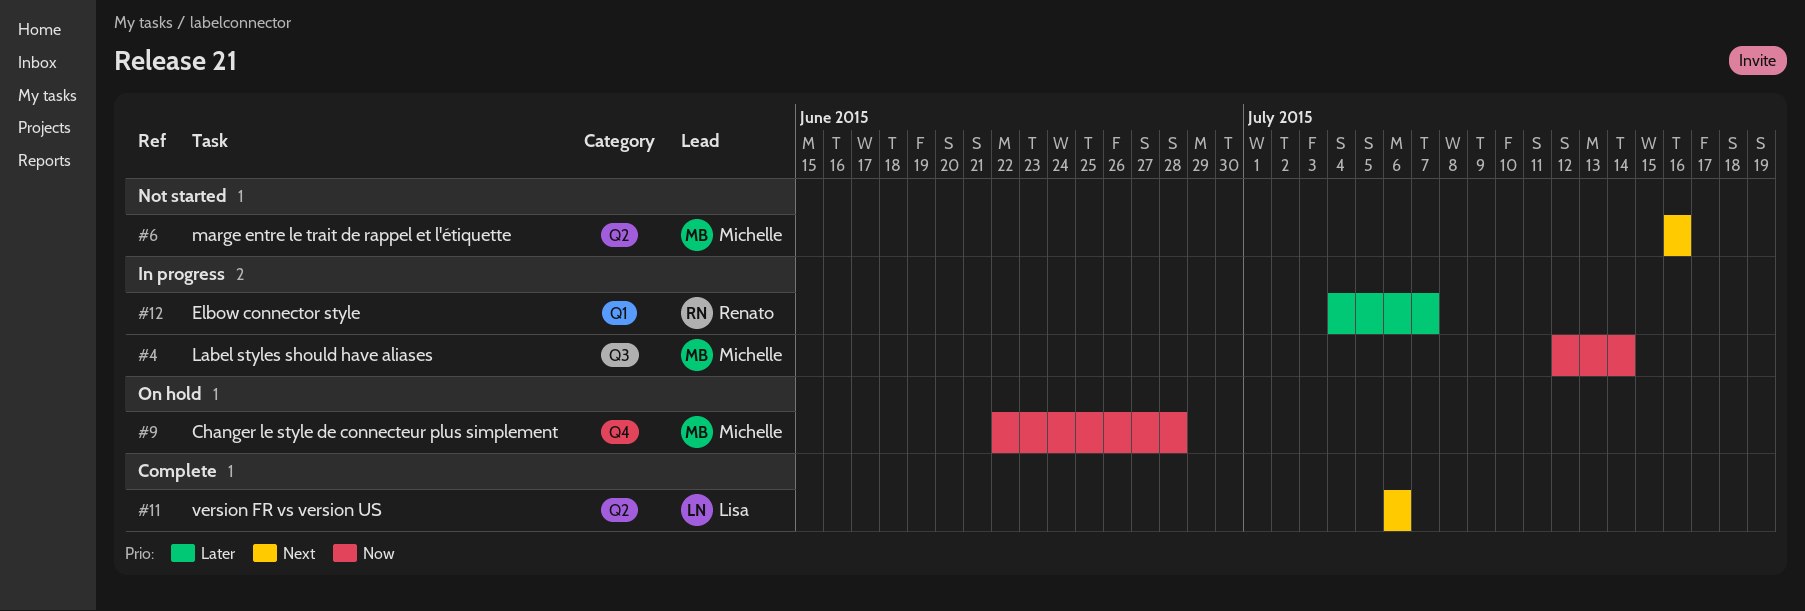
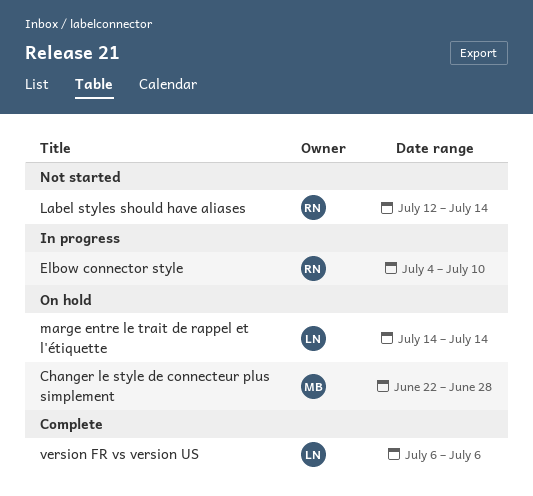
Elbow connector style, due: Jul 7 -> Jul 10
Label styles should have aliases, status: In progress -> Not started
Label styles should have aliases, owner: Michelle -> Renato
marge entre le trait de rappel et l'étiquette, status: Not started -> On hold
marge entre le trait de rappel et l'étiquette, owner: Michelle -> Lisa
marge entre le trait de rappel et l'étiquette, start: Jul 16 -> Jul 14
marge entre le trait de rappel et l'étiquette, due: Jul 16 -> Jul 14

